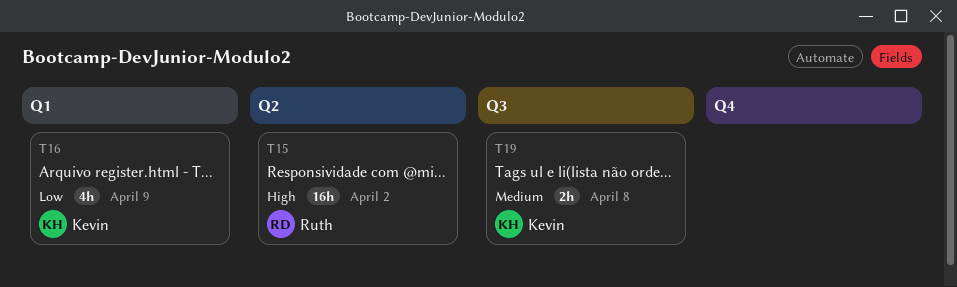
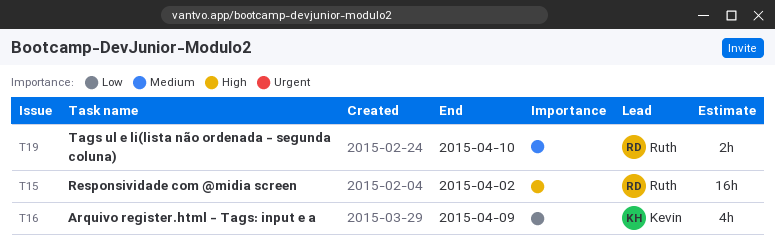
T19, owner: Kevin -> Ruth
T19, due: Apr 8 -> Apr 10

